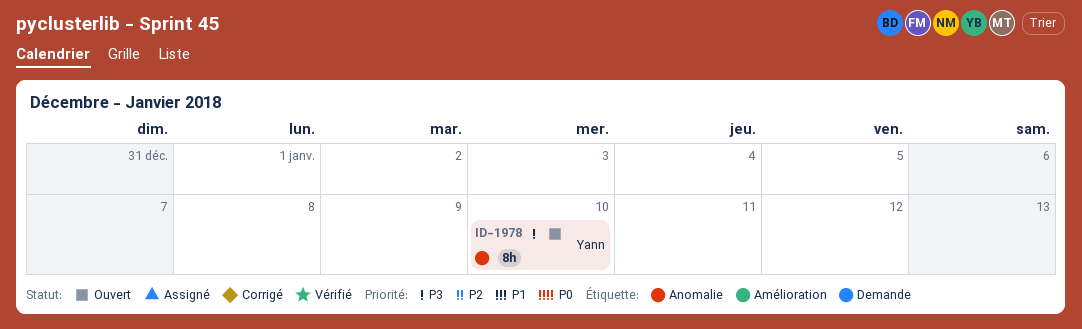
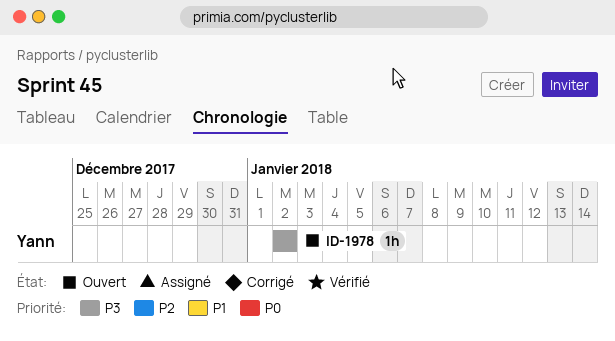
ID-1978, estimate: 8h -> 1h
ID-1978, due: Jan 10 -> Jan 2

